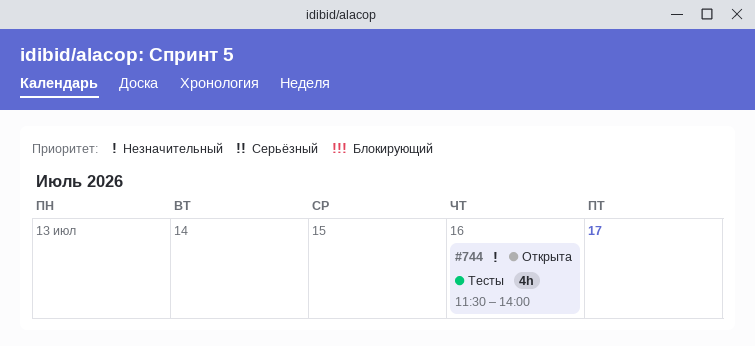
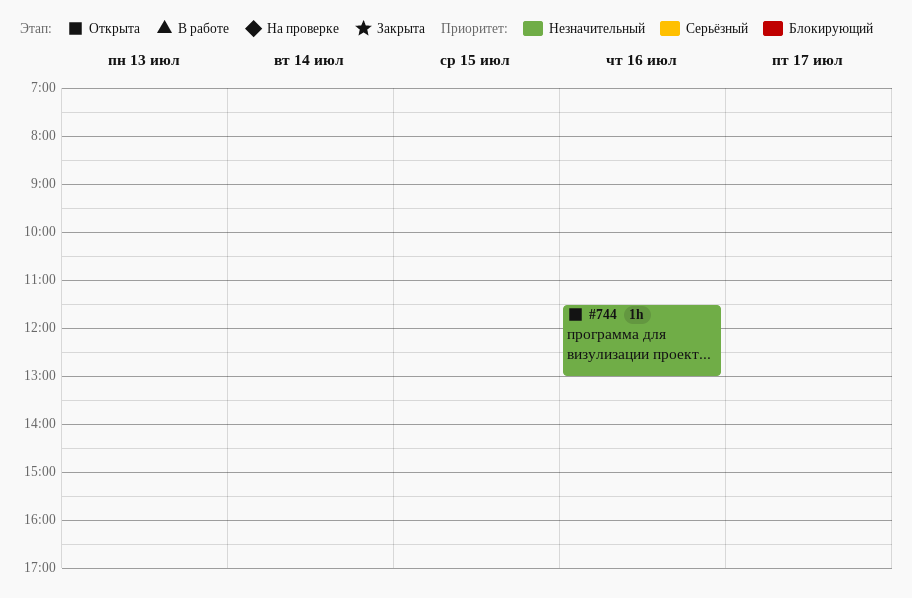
#744, estimate: 4h -> 1h
#744, ends: 14:00 -> 13:00

